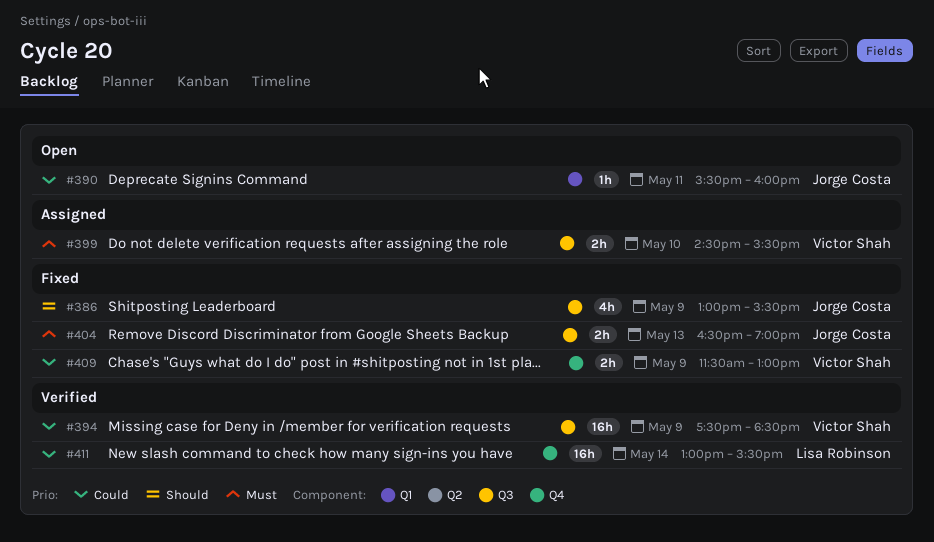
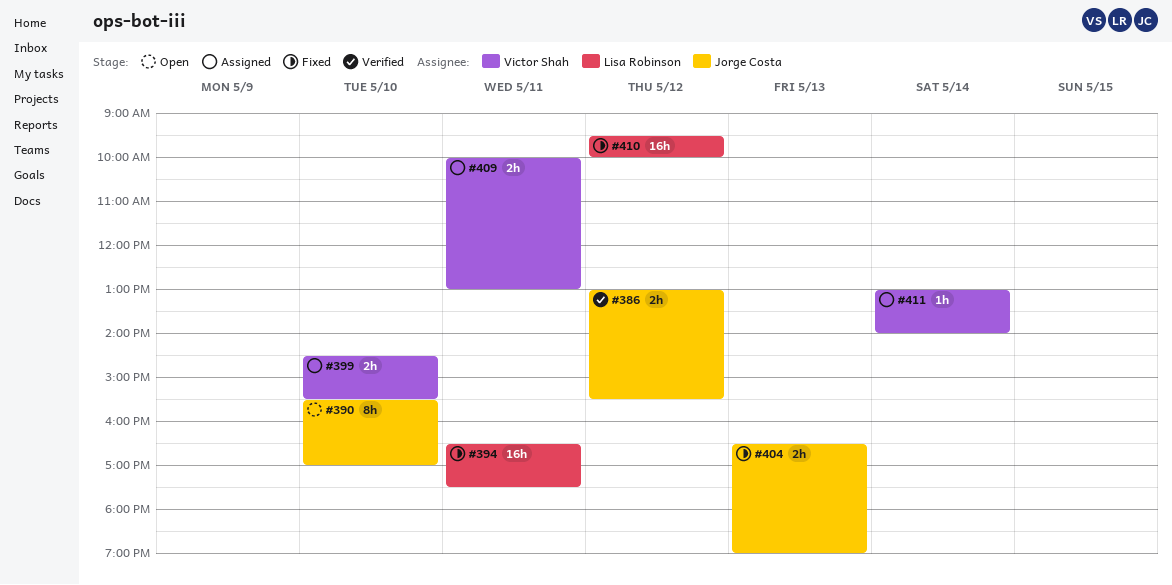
#386, status: Fixed -> Verified
#386, estimate: 4h -> 2h
#386, day: May 9 -> May 12
#390, estimate: 1h -> 8h
#390, day: May 11 -> May 10
#390, ends: 16:00 -> 17:00
#394, status: Verified -> Fixed
#394, owner: Victor Shah -> Lisa Robinson
#394, day: May 9 -> May 11
#394, begins: 17:30 -> 16:30
#394, ends: 18:30 -> 17:30
#409, status: Fixed -> Assigned
#409, day: May 9 -> May 11
#409, begins: 11:30 -> 10:00
#410: none -> present
#411, status: Verified -> Assigned
#411, owner: Lisa Robinson -> Victor Shah
#411, estimate: 16h -> 1h
#411, ends: 15:30 -> 14:00

